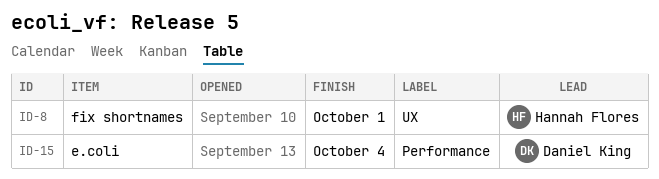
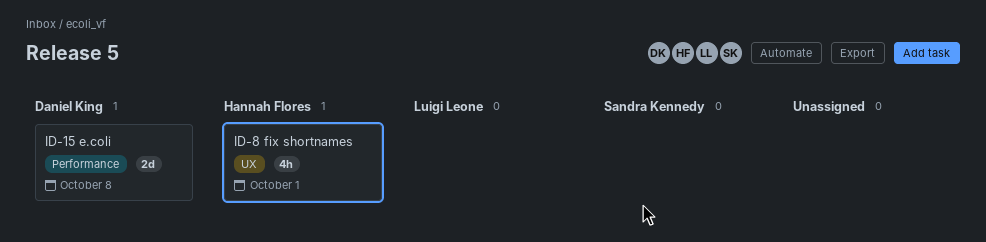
ID-15, due: Oct 4 -> Oct 8

